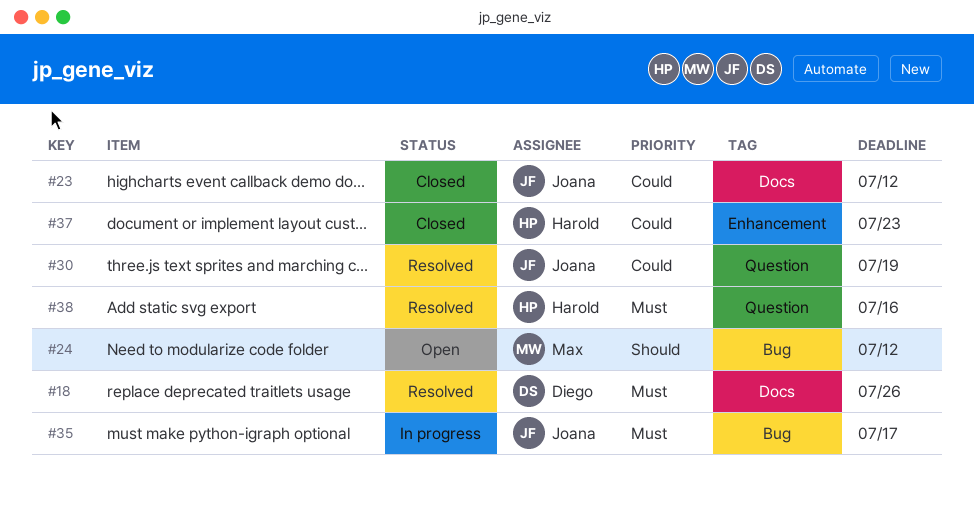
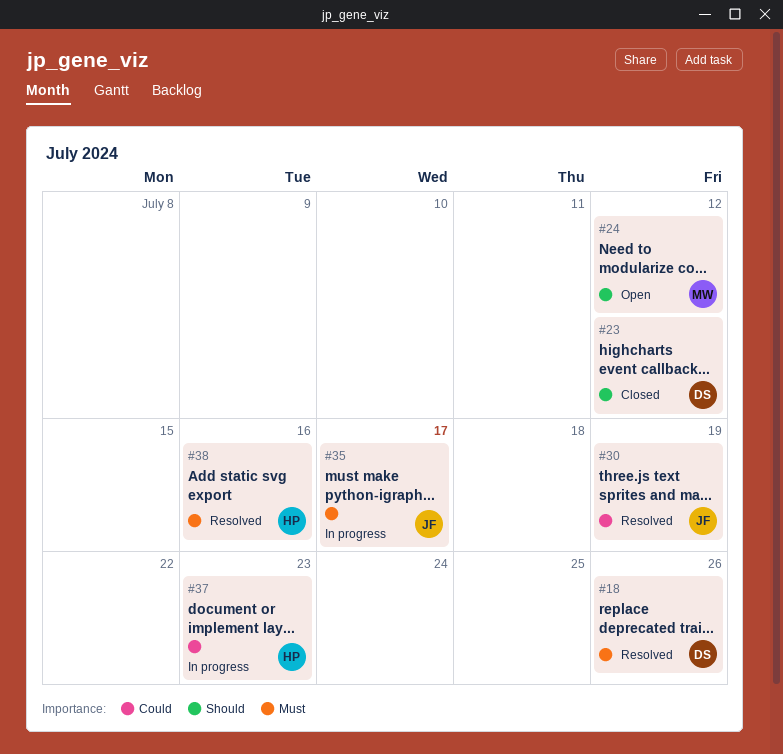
#23, owner: Joana -> Diego
#23, priority: Could -> Should
#37, status: Closed -> In progress

